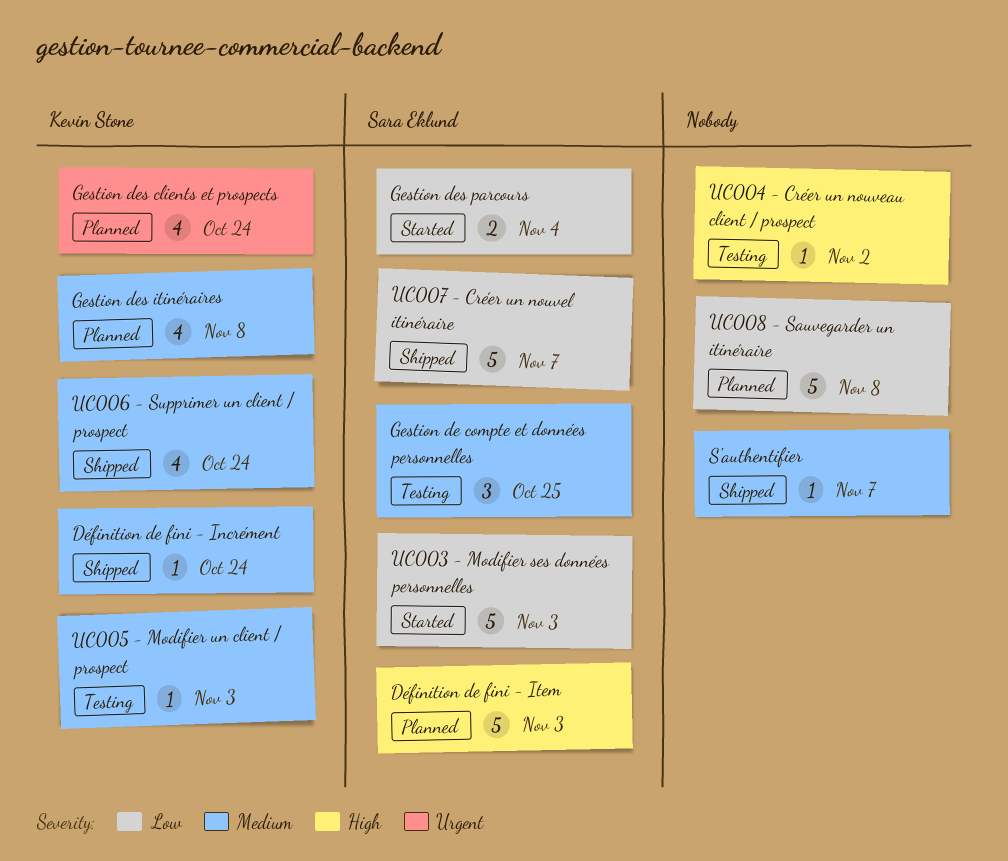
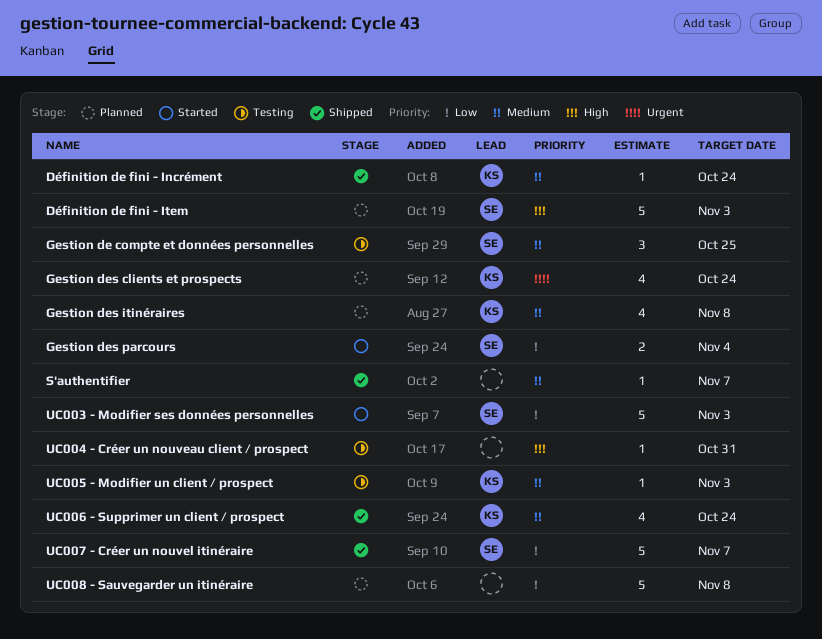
UC004 - Créer un nouveau client / prospect, due: Nov 2 -> Oct 31

